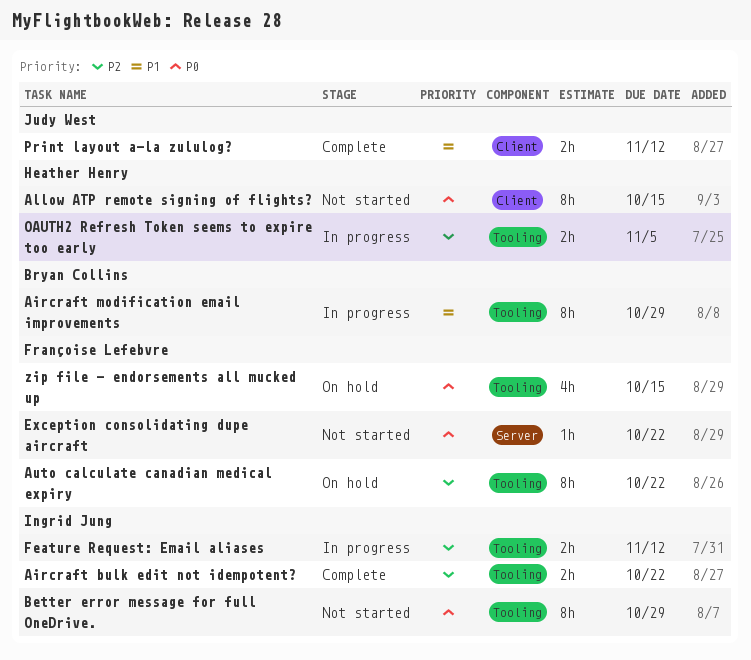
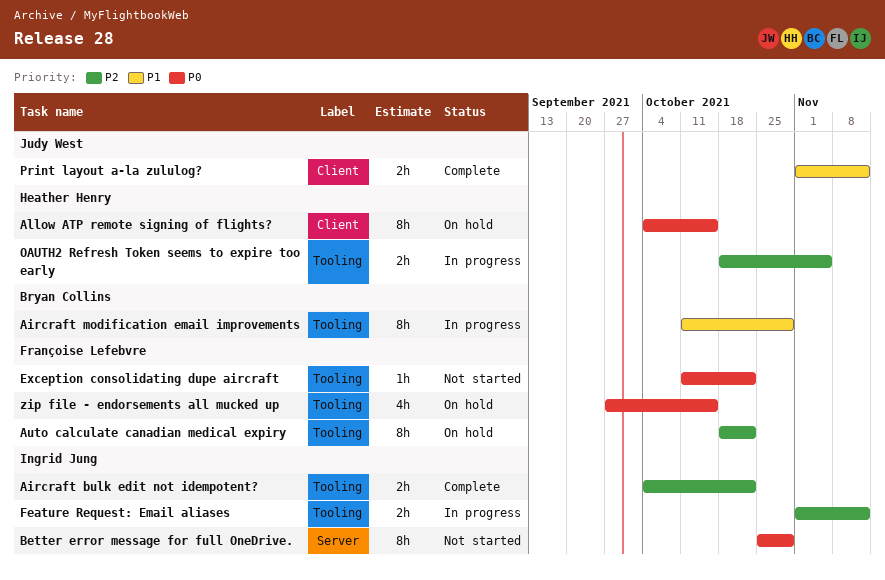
Allow ATP remote signing of flights?, status: Not started -> On hold
Better error message for full OneDrive., label: Tooling -> Server
Exception consolidating dupe aircraft, label: Server -> Tooling

